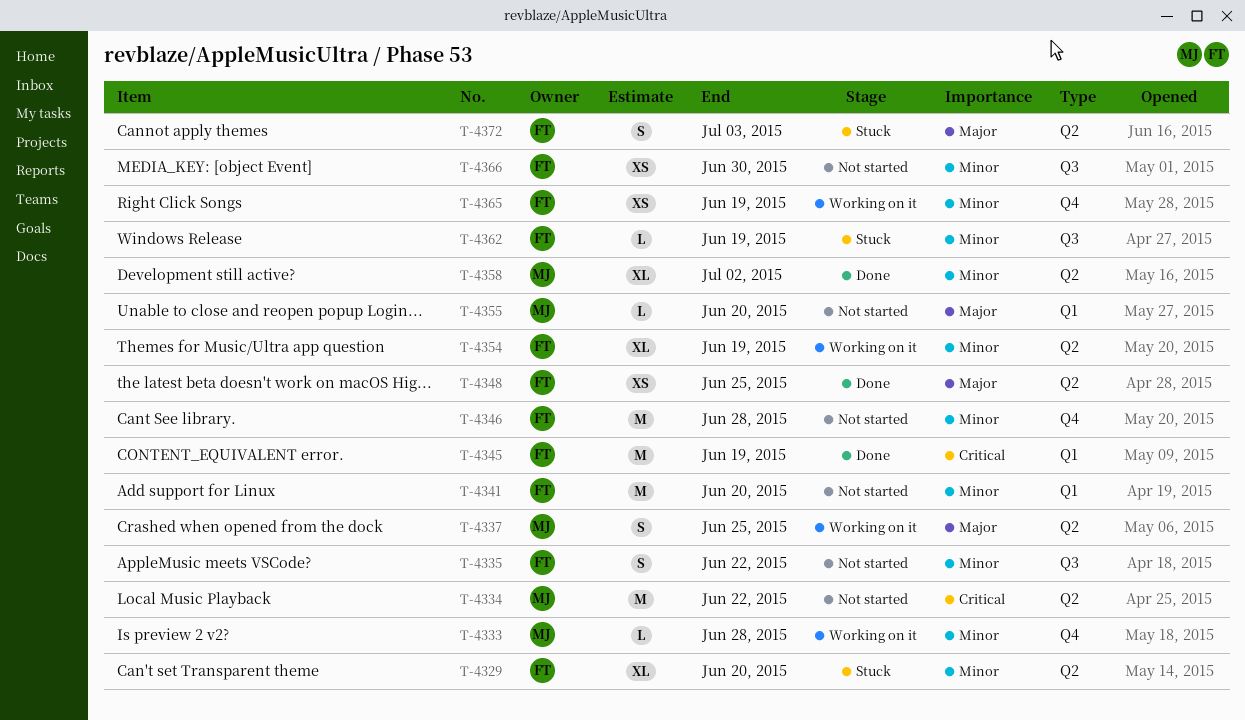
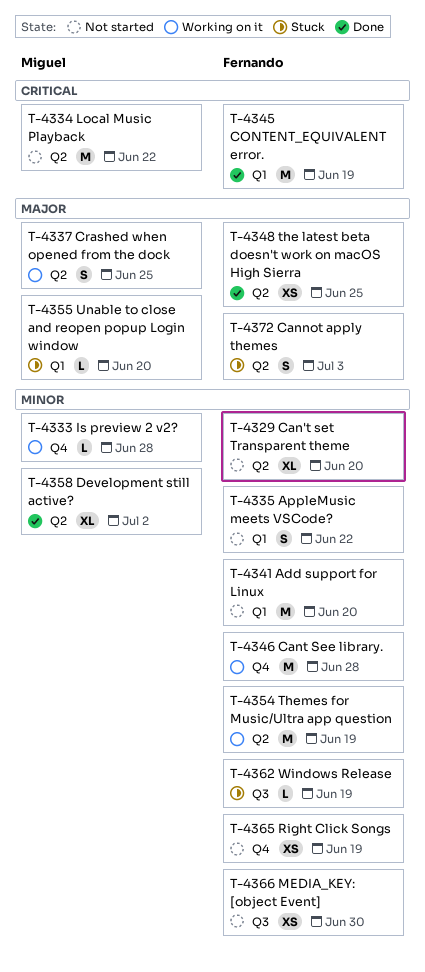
T-4329, status: Stuck -> Not started
T-4335, label: Q3 -> Q1
T-4346, status: Not started -> Working on it
T-4354, estimate: XL -> M
T-4355, status: Not started -> Stuck
T-4365, status: Working on it -> Not started

